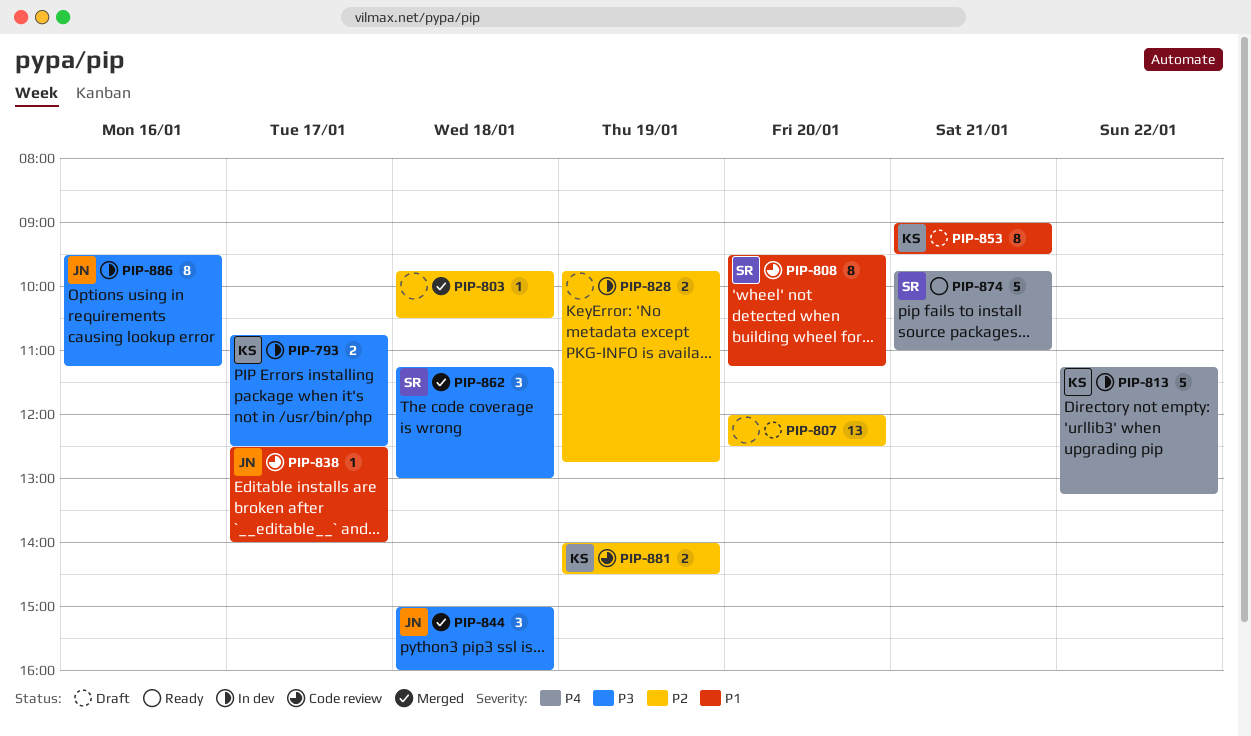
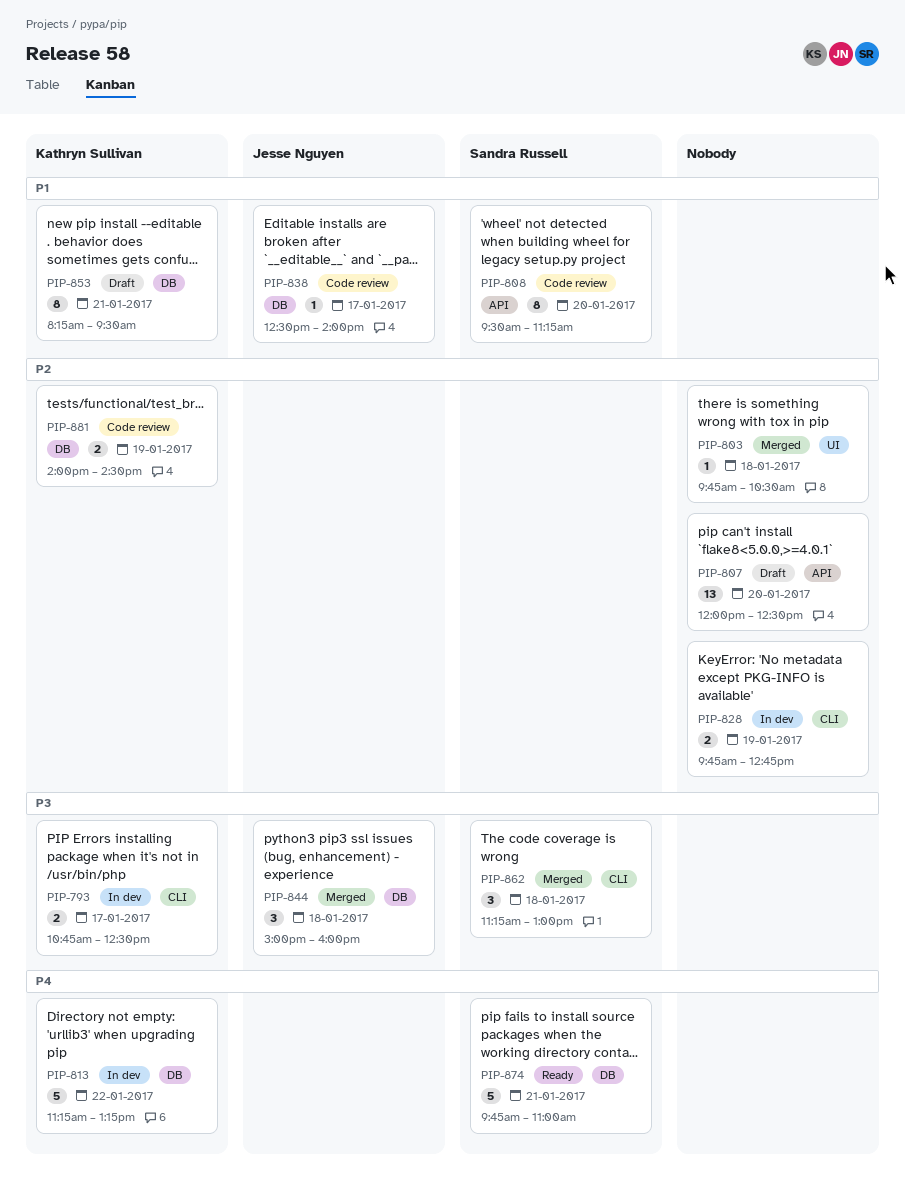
PIP-853, begins: 09:00 -> 08:15
PIP-886: present -> none

